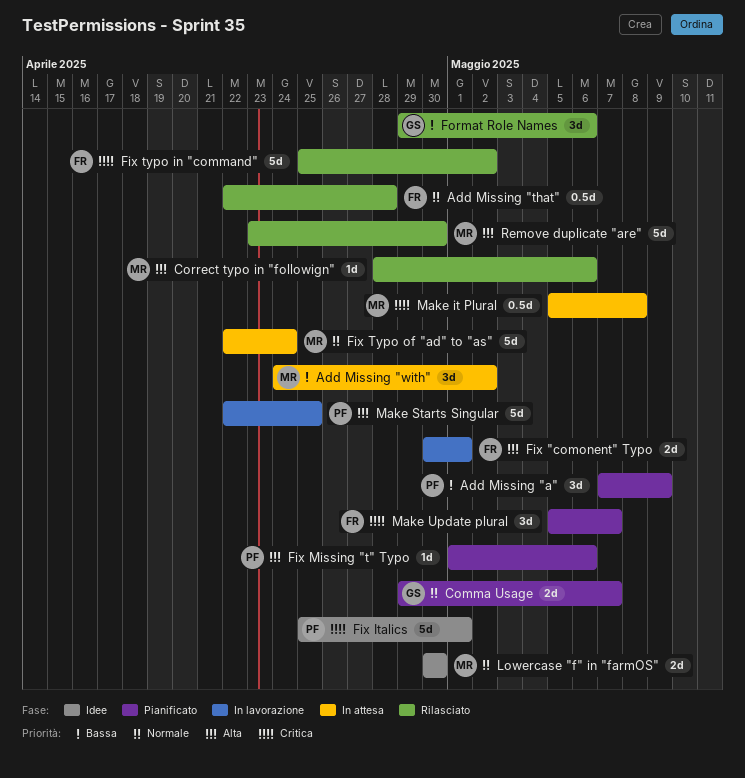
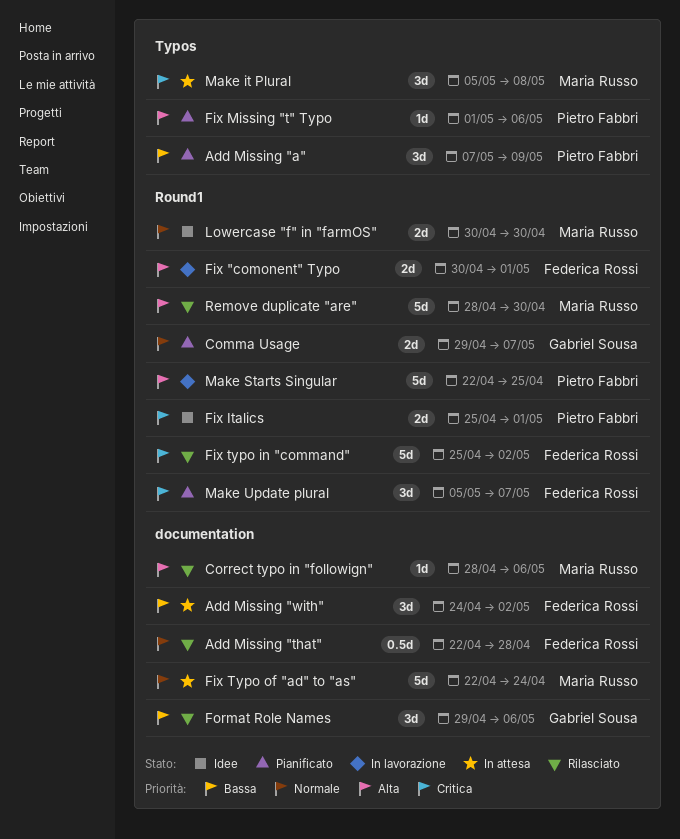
Add Missing "with", owner: Maria Russo -> Federica Rossi
Fix Italics, estimate: 5d -> 2d
Make it Plural, estimate: 0.5d -> 3d
Remove duplicate "are", start: Apr 23 -> Apr 28

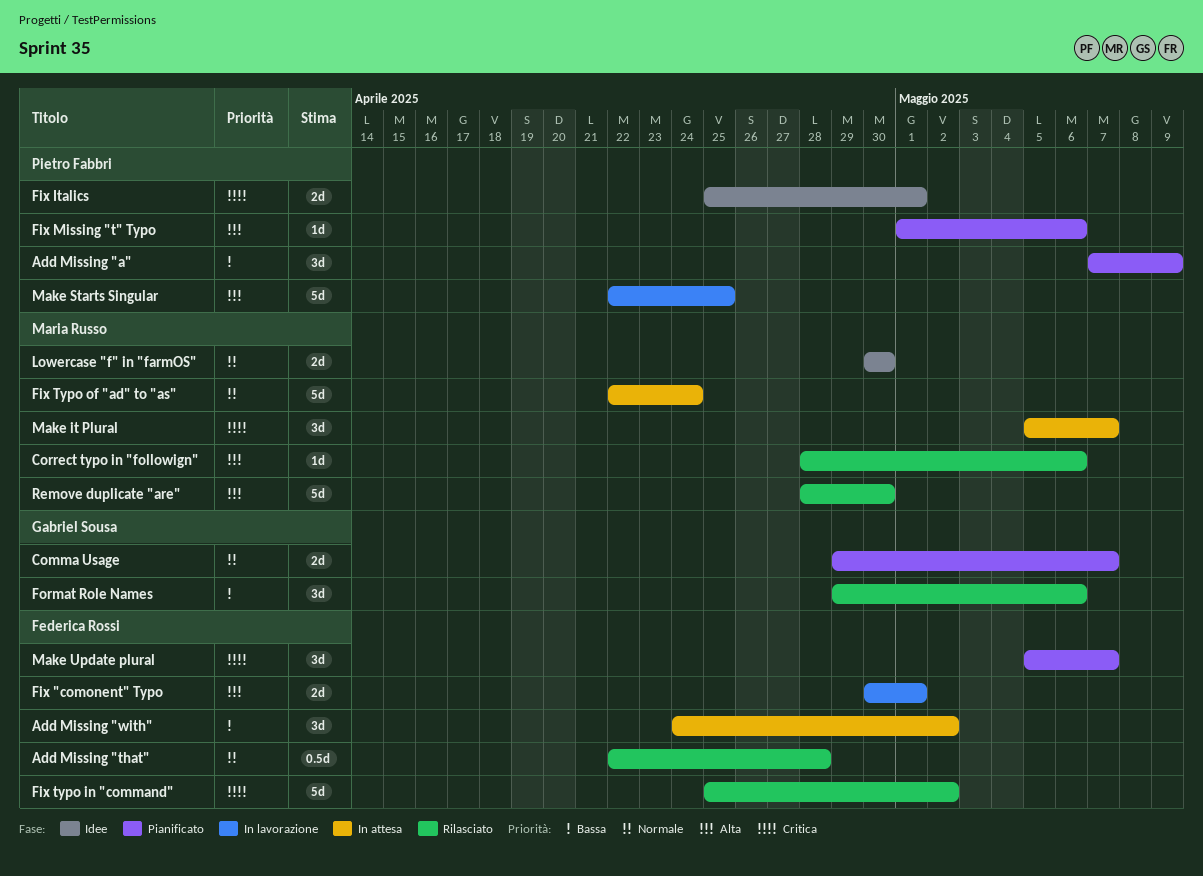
Make it Plural, due: May 8 -> May 7

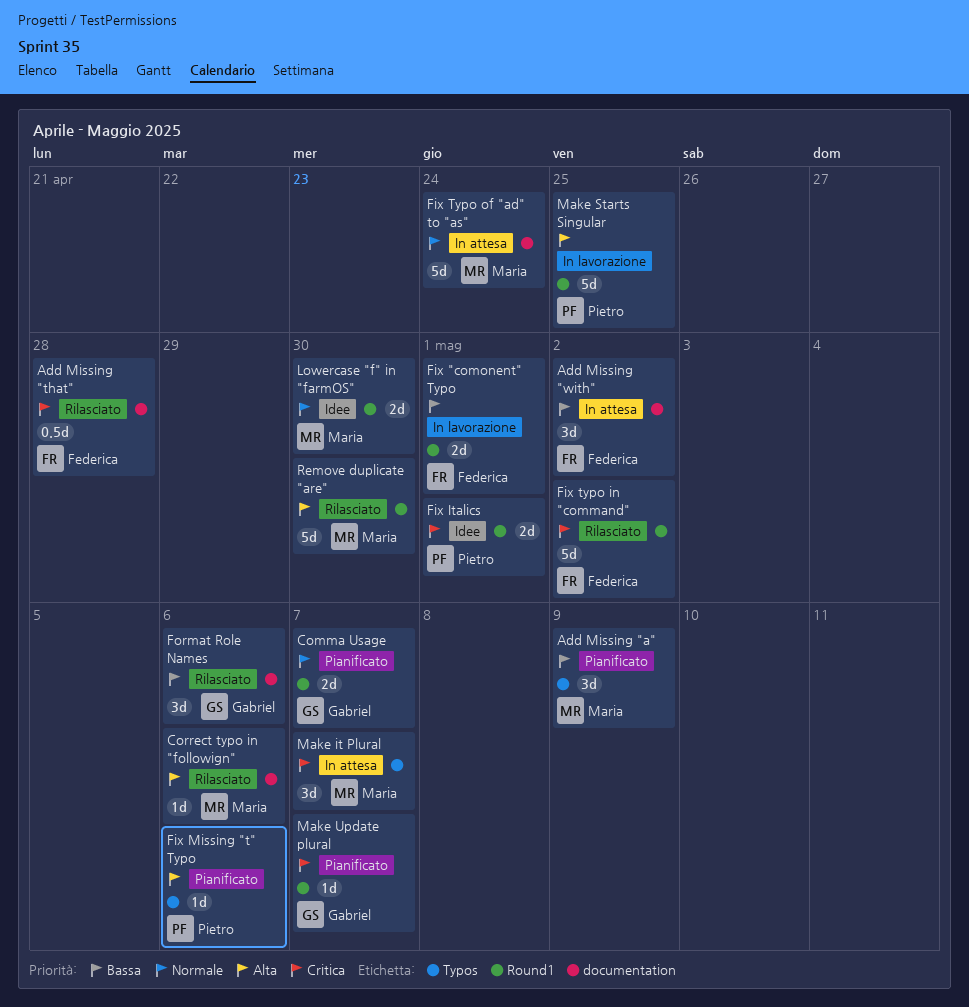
Add Missing "a", owner: Pietro Fabbri -> Maria Russo
Add Missing "that", priority: Normale -> Critica
Fix "comonent" Typo, priority: Alta -> Bassa
Make Update plural, owner: Federica Rossi -> Gabriel Sousa
Make Update plural, estimate: 3d -> 1d

